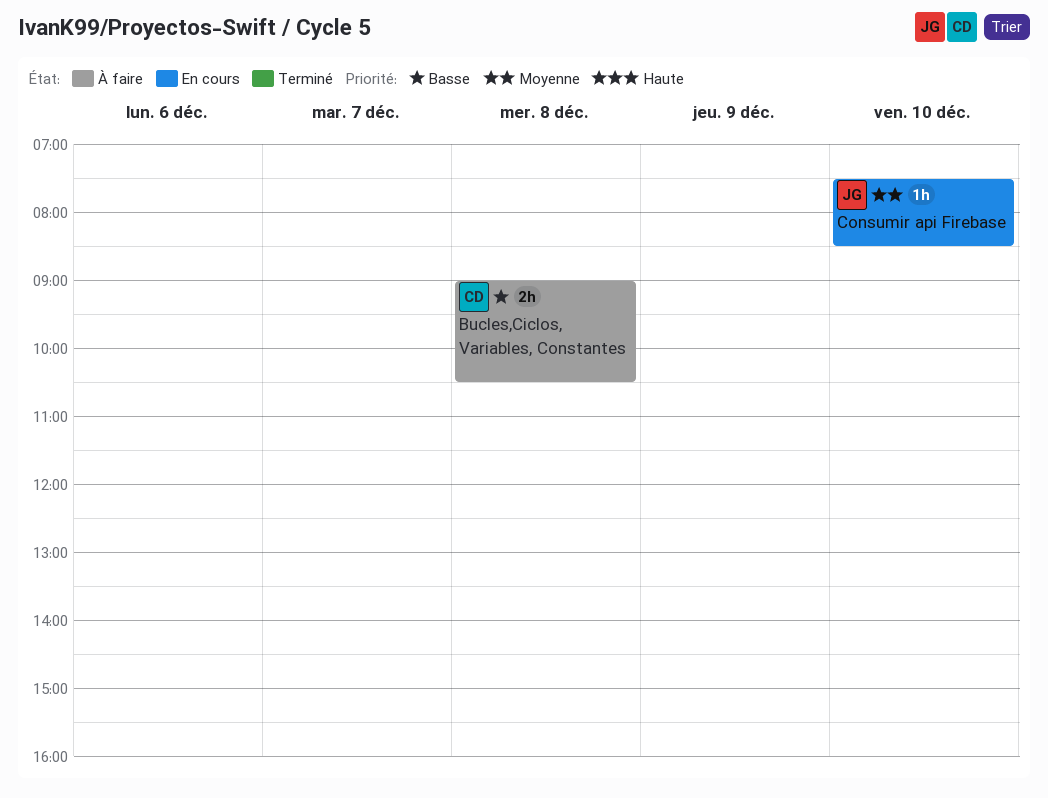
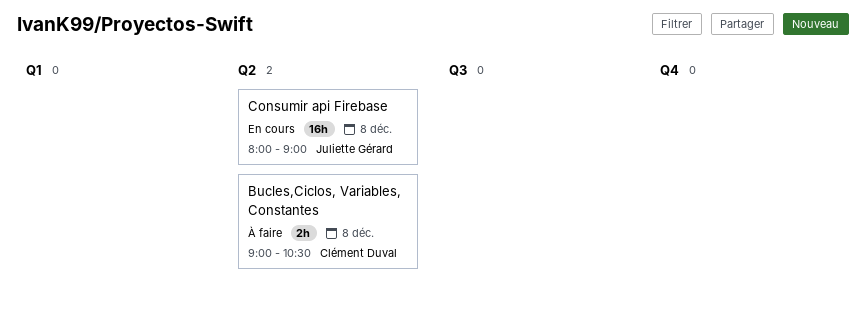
Consumir api Firebase, estimate: 1h -> 16h
Consumir api Firebase, day: Dec 10 -> Dec 8
Consumir api Firebase, begins: 07:30 -> 08:00
Consumir api Firebase, ends: 08:30 -> 09:00

